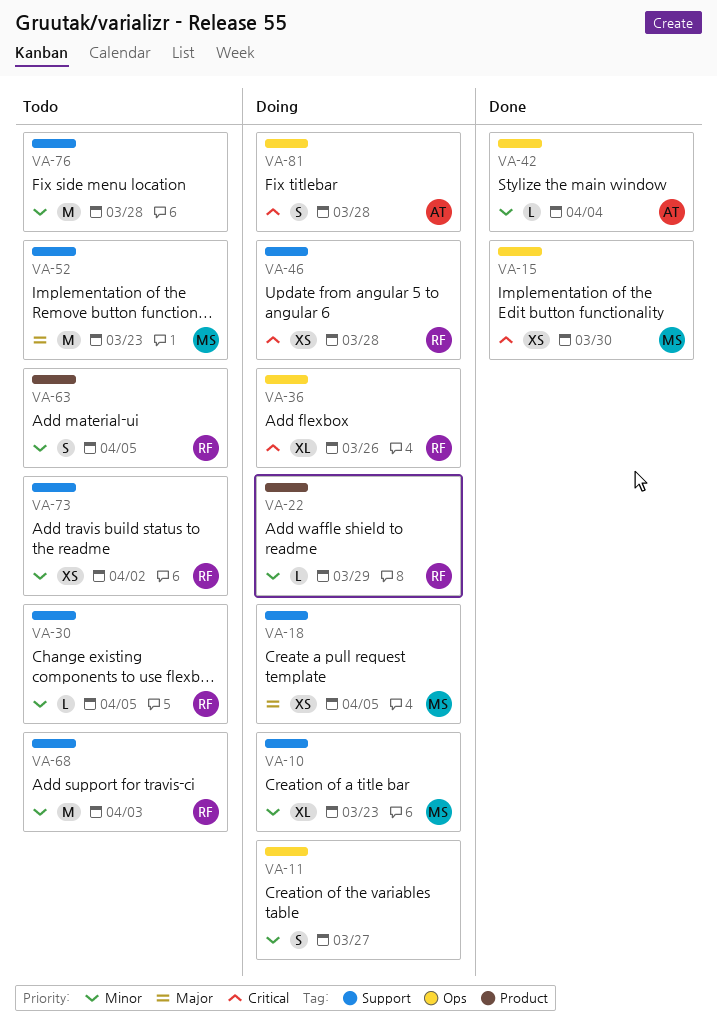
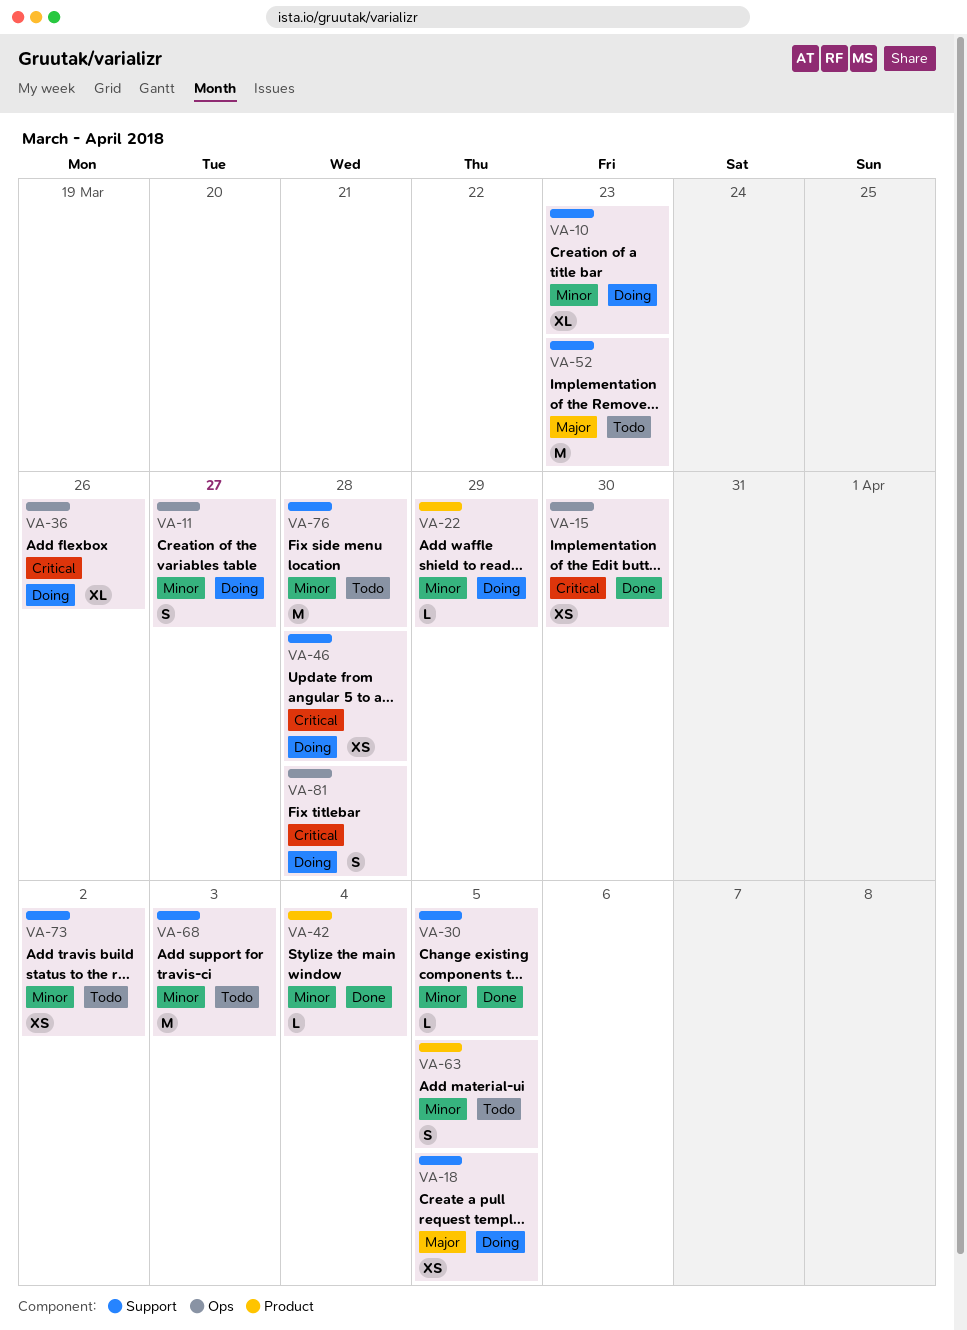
VA-30, status: Todo -> Done
VA-42, label: Ops -> Product

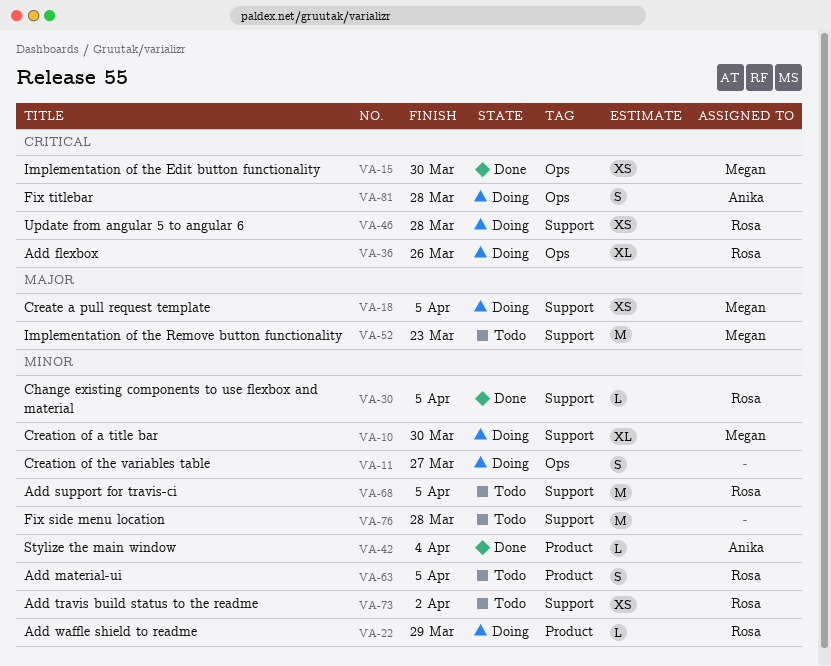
VA-10, due: Mar 23 -> Mar 30
VA-68, due: Apr 3 -> Apr 5

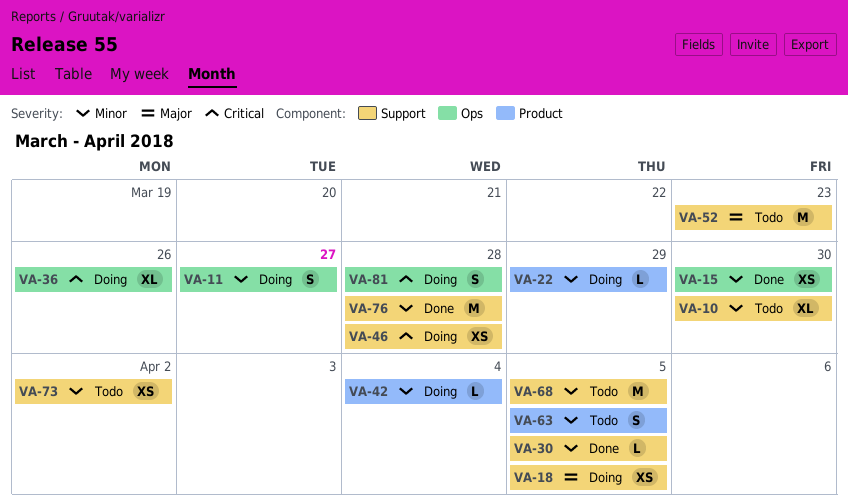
VA-10, status: Doing -> Todo
VA-15, priority: Critical -> Minor
VA-42, status: Done -> Doing
VA-76, status: Todo -> Done

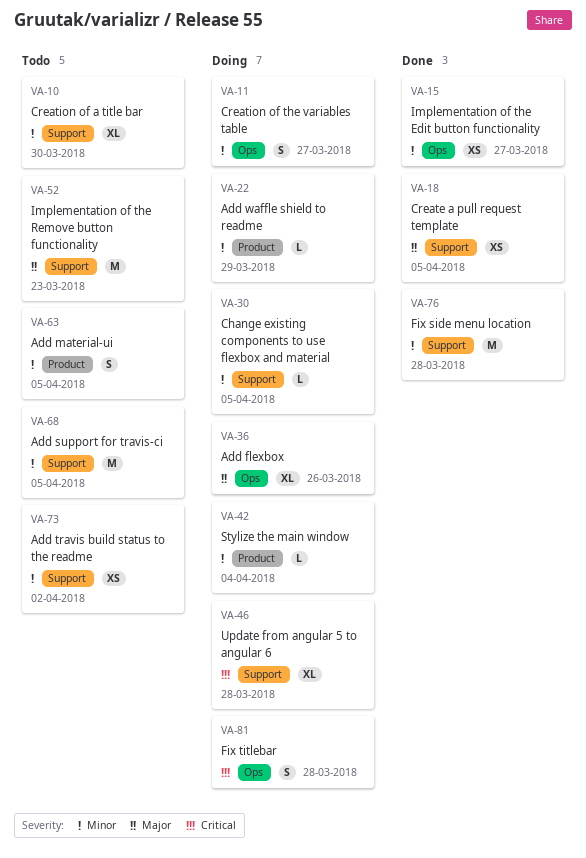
VA-15, due: Mar 30 -> Mar 27
VA-18, status: Doing -> Done
VA-30, status: Done -> Doing
VA-36, priority: Critical -> Major
VA-46, estimate: XS -> XL

